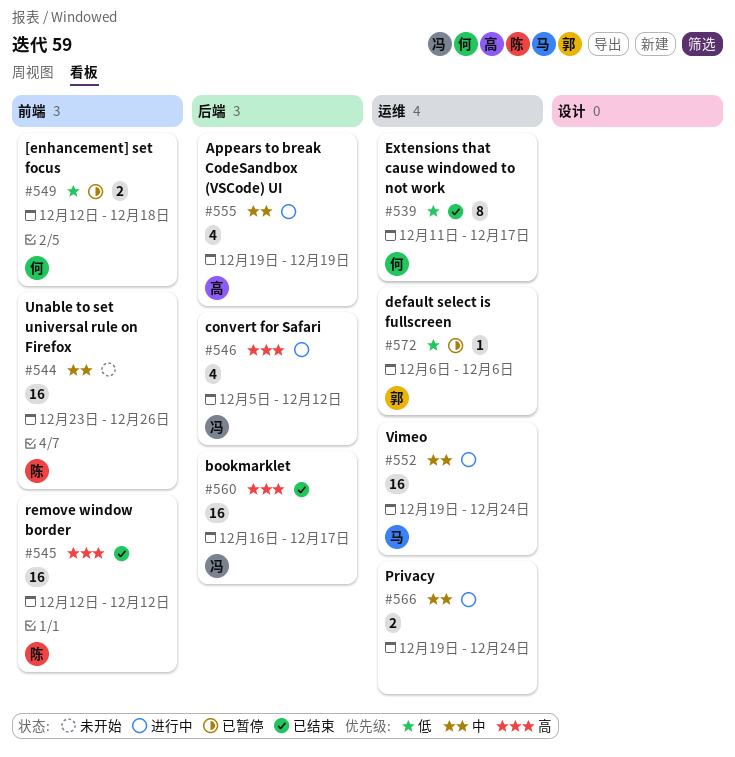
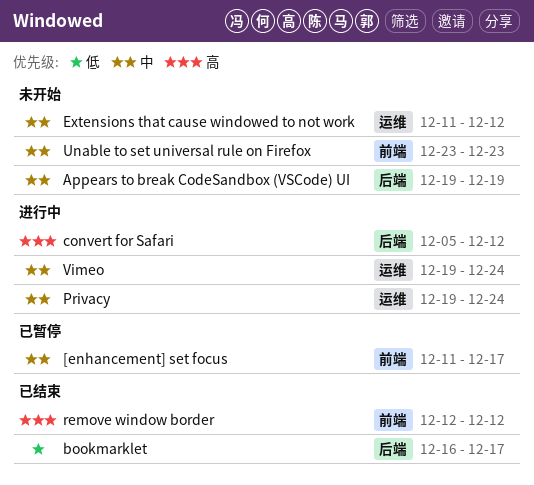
[enhancement] set focus, priority: 低 -> 中
[enhancement] set focus, start: Dec 12 -> Dec 11
[enhancement] set focus, due: Dec 18 -> Dec 17
Appears to break CodeSandbox (VSCode) UI, status: 进行中 -> 未开始
bookmarklet, priority: 高 -> 低
default select is fullscreen: present -> none
Extensions that cause windowed to not work, status: 已结束 -> 未开始
Extensions that cause windowed to not work, priority: 低 -> 中
Extensions that cause windowed to not work, due: Dec 17 -> Dec 12
Unable to set universal rule on Firefox, due: Dec 26 -> Dec 23

